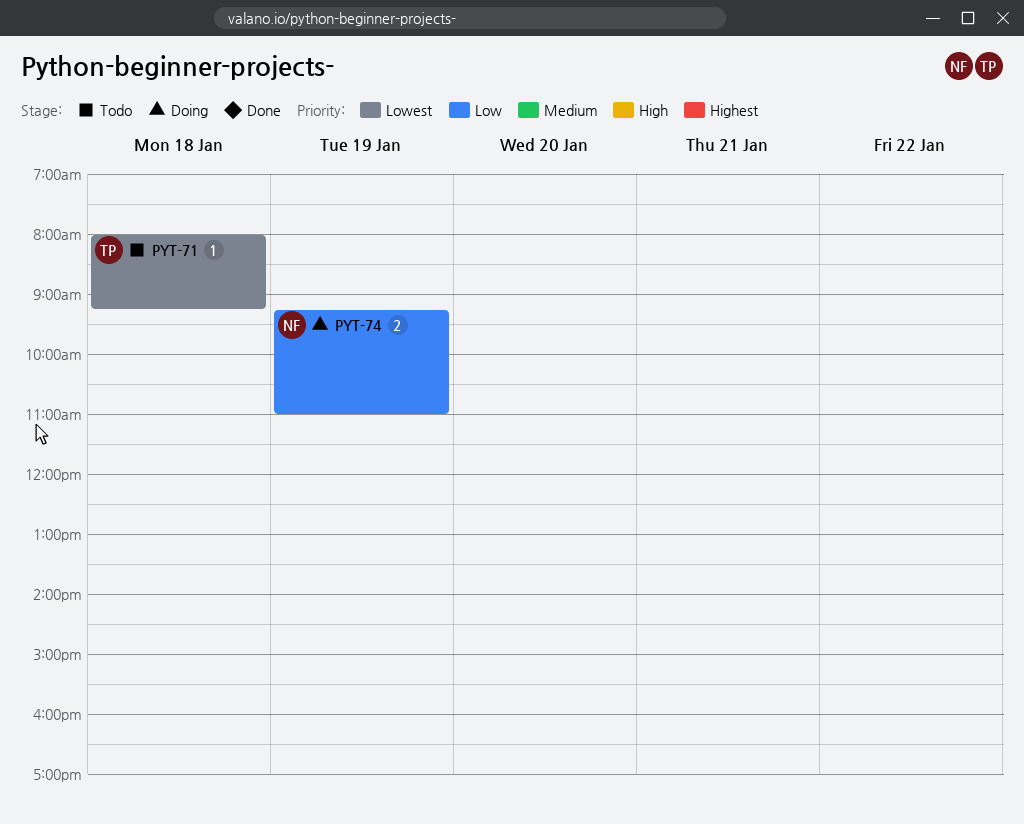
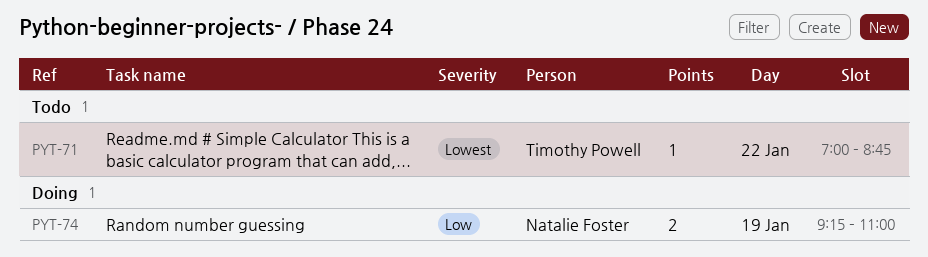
PYT-71, day: Jan 18 -> Jan 22
PYT-71, begins: 08:00 -> 07:00
PYT-71, ends: 09:15 -> 08:45

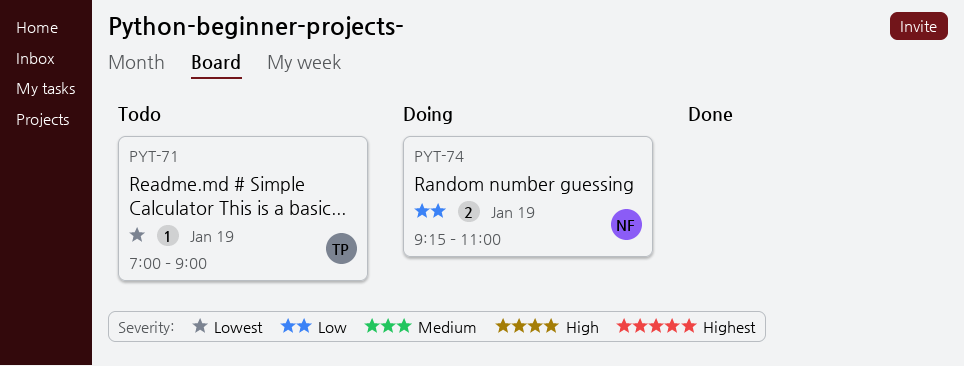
PYT-71, day: Jan 22 -> Jan 19
PYT-71, ends: 08:45 -> 09:00

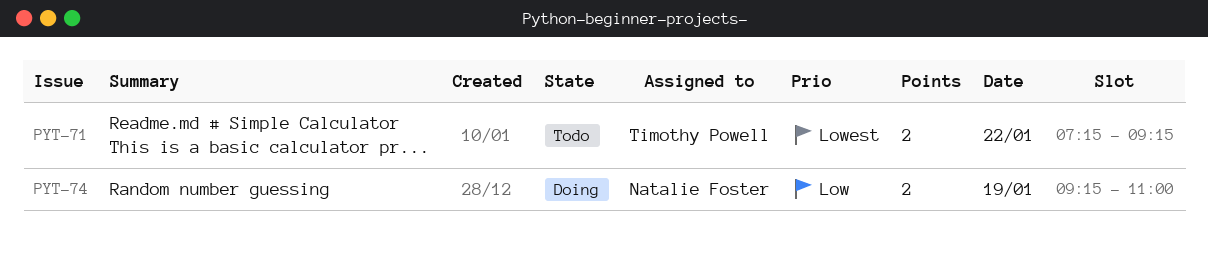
PYT-71, estimate: 1 -> 2
PYT-71, day: Jan 19 -> Jan 22
PYT-71, begins: 07:00 -> 07:15
PYT-71, ends: 09:00 -> 09:15

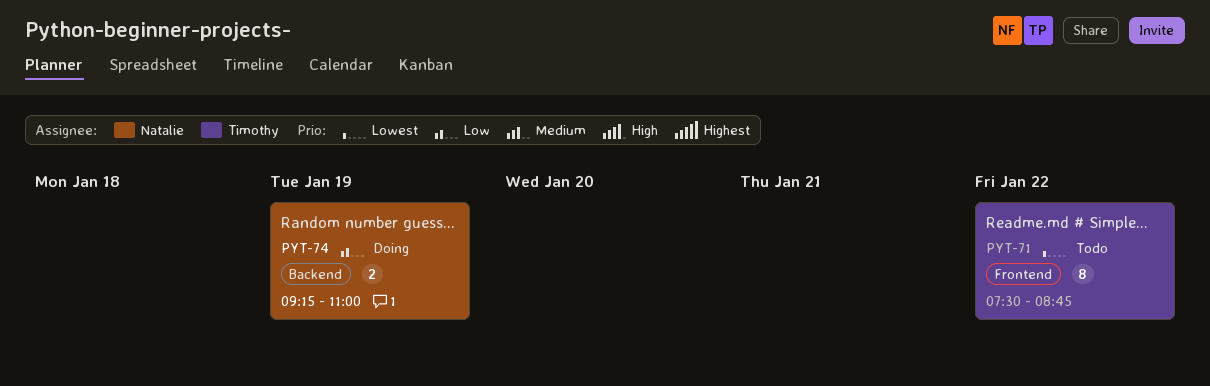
PYT-71, estimate: 2 -> 8
PYT-71, begins: 07:15 -> 07:30
PYT-71, ends: 09:15 -> 08:45

